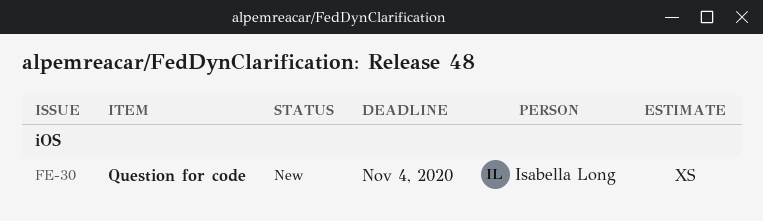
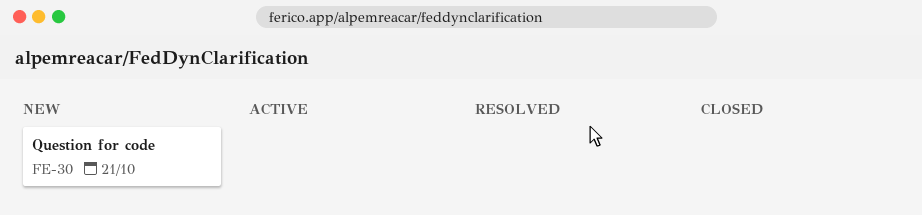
FE-30, due: Nov 4 -> Oct 21

